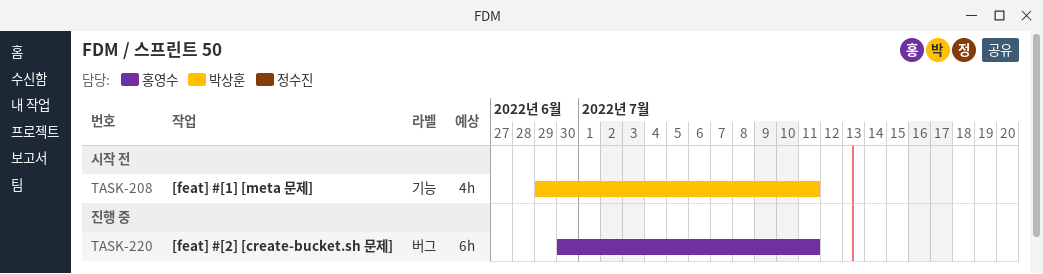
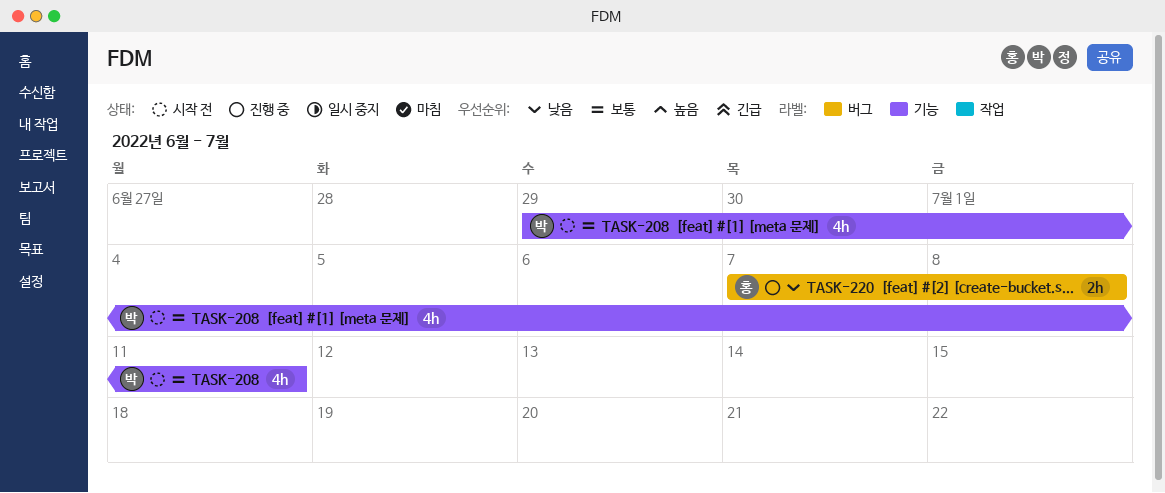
TASK-220, estimate: 6h -> 2h
TASK-220, start: Jun 30 -> Jul 7
TASK-220, due: Jul 11 -> Jul 8

